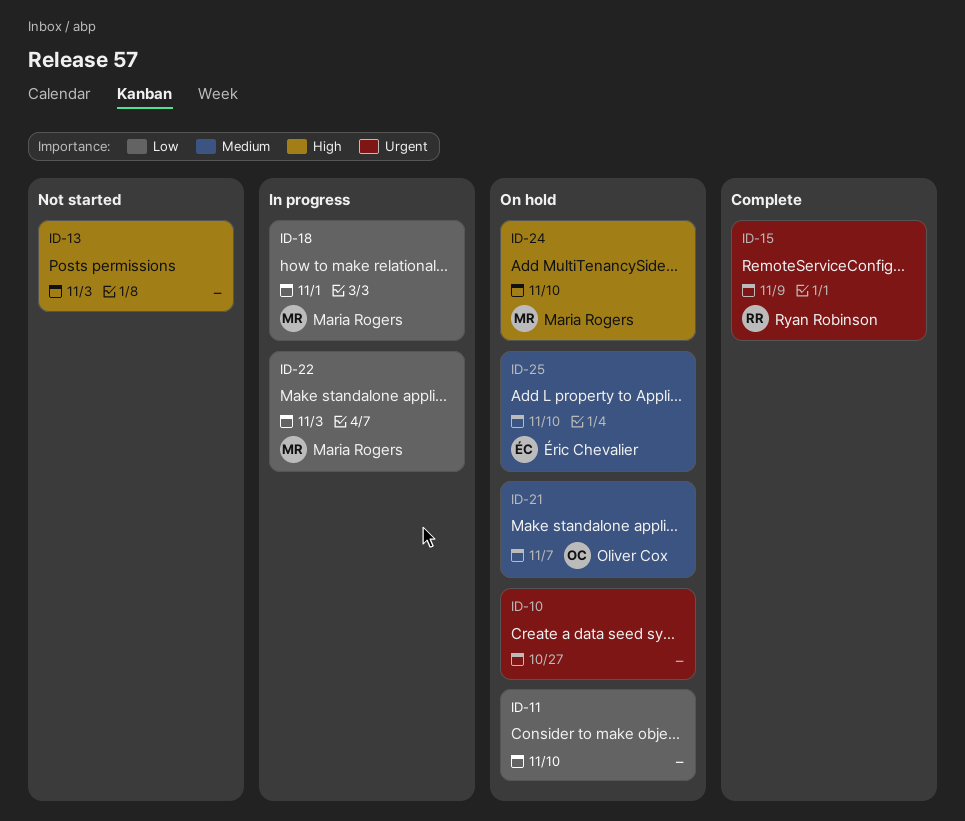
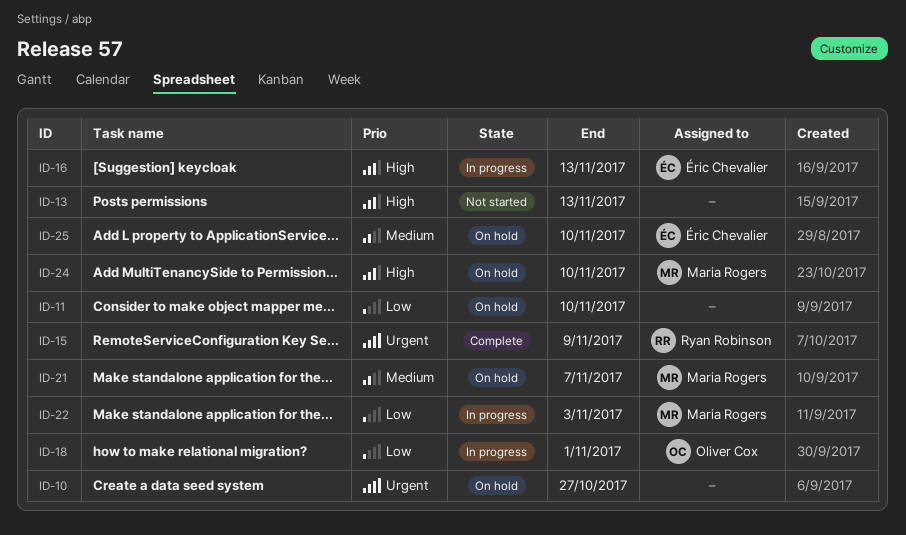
ID-13, due: Nov 3 -> Nov 13
ID-16: none -> present
ID-18, owner: Maria Rogers -> Oliver Cox
ID-21, owner: Oliver Cox -> Maria Rogers

